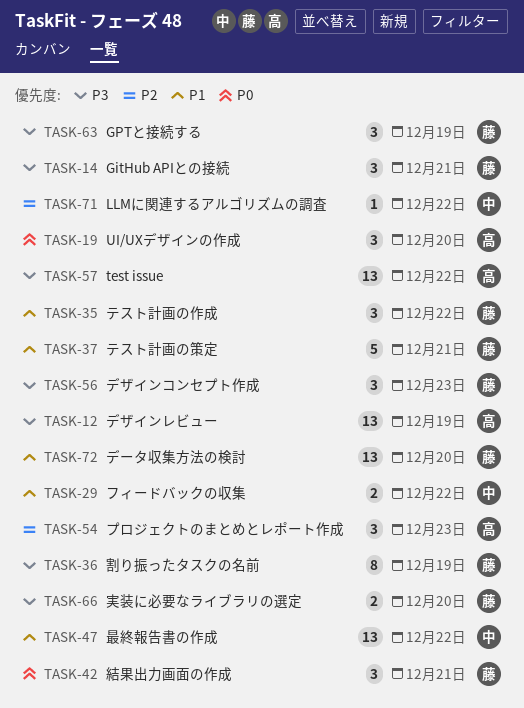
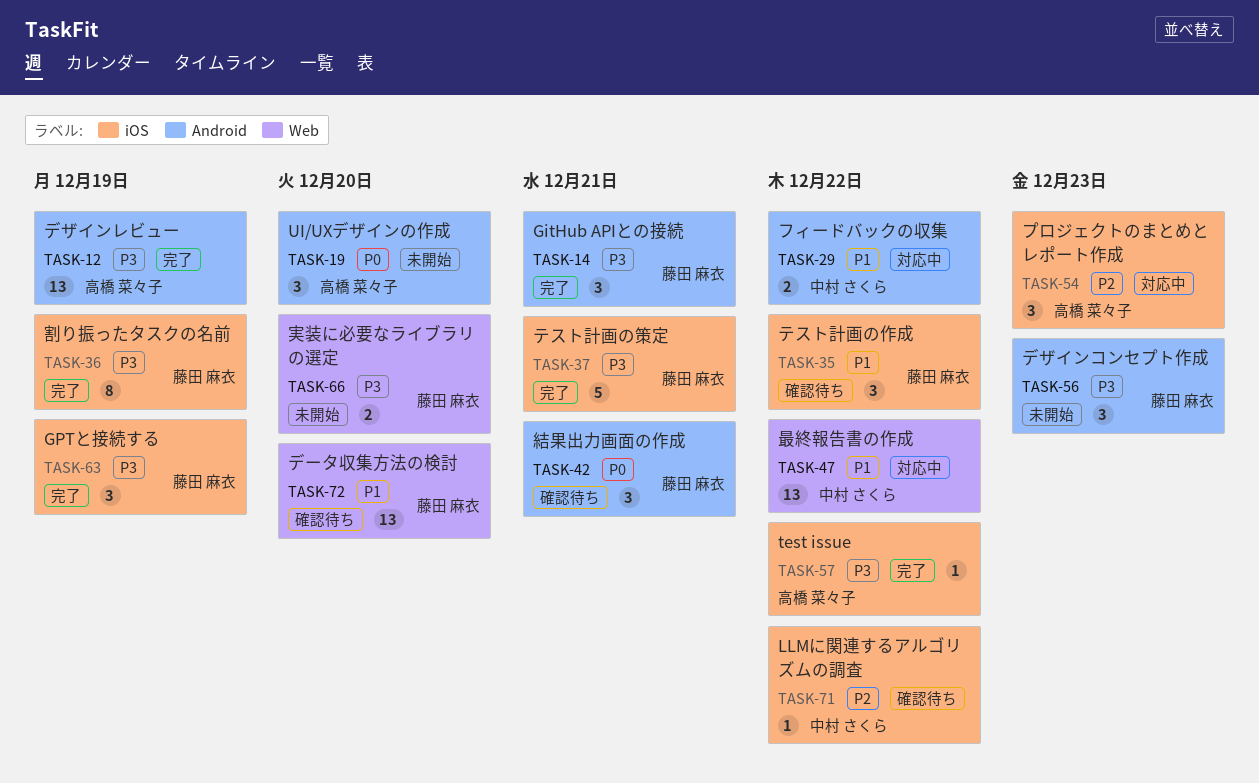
TASK-37, priority: P1 -> P3
TASK-57, estimate: 13 -> 1

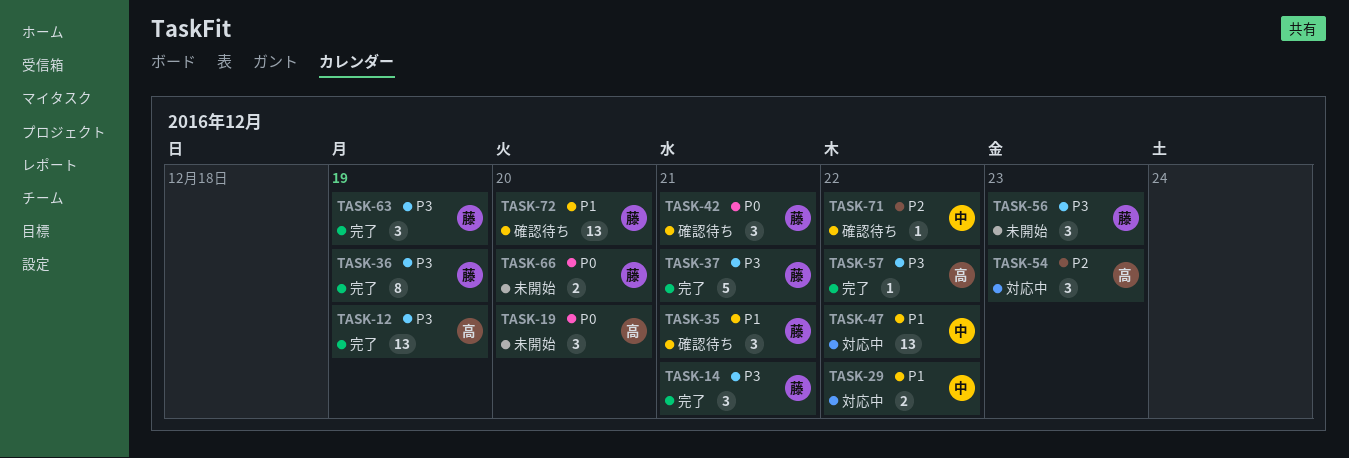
TASK-35, due: Dec 22 -> Dec 21
TASK-66, priority: P3 -> P0

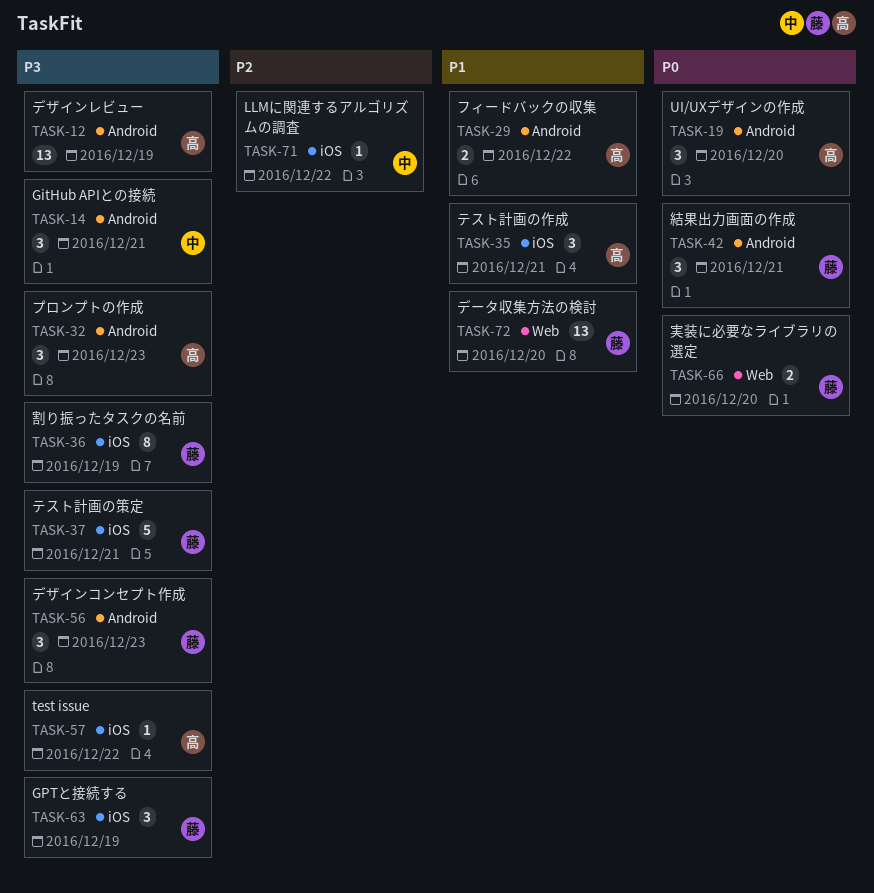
TASK-14, owner: 藤 -> 中
TASK-29, owner: 中 -> 高
TASK-32: none -> present
TASK-35, owner: 藤 -> 高
TASK-47: present -> none
TASK-54: present -> none

